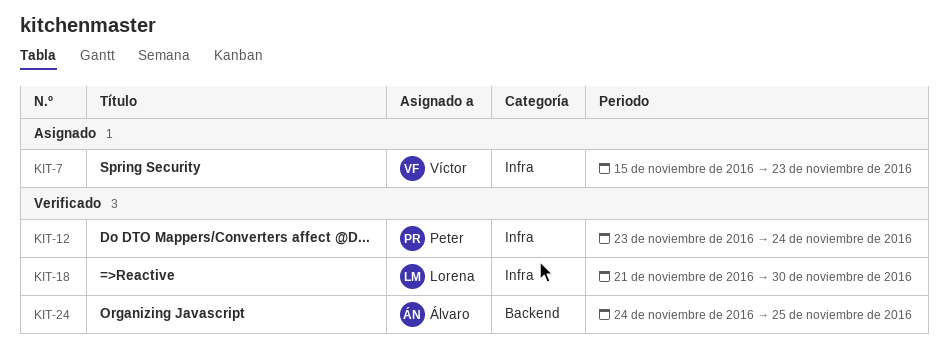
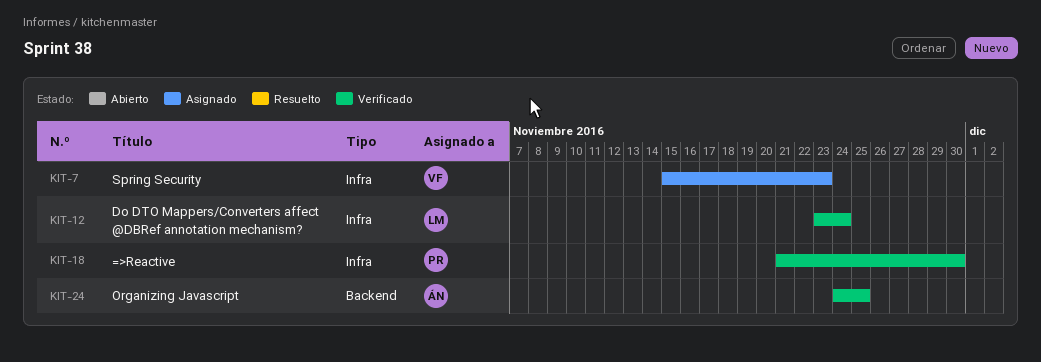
KIT-12, owner: Peter -> Lorena
KIT-18, owner: Lorena -> Peter

